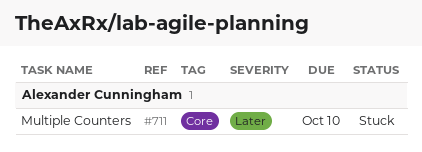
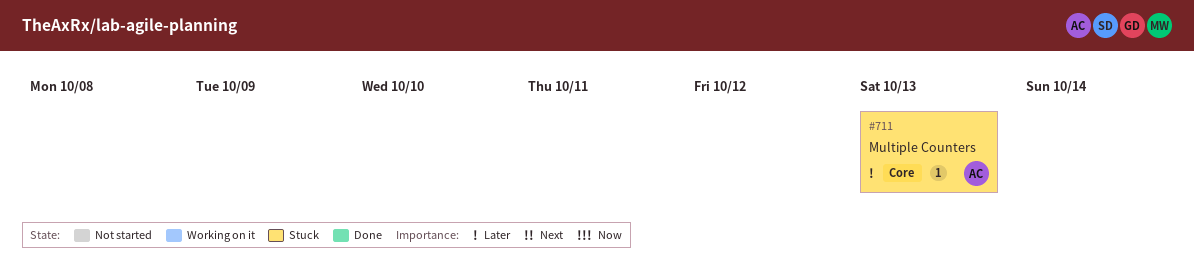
#711, due: Oct 10 -> Oct 13

